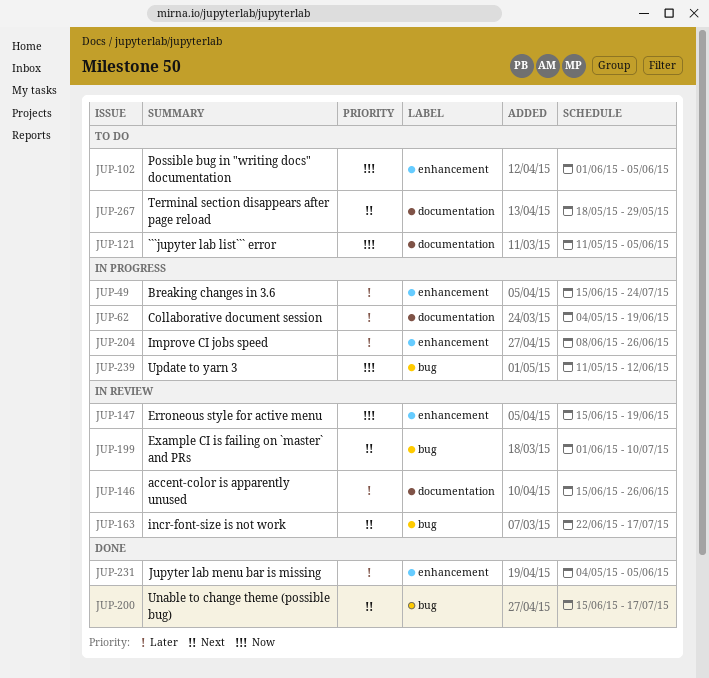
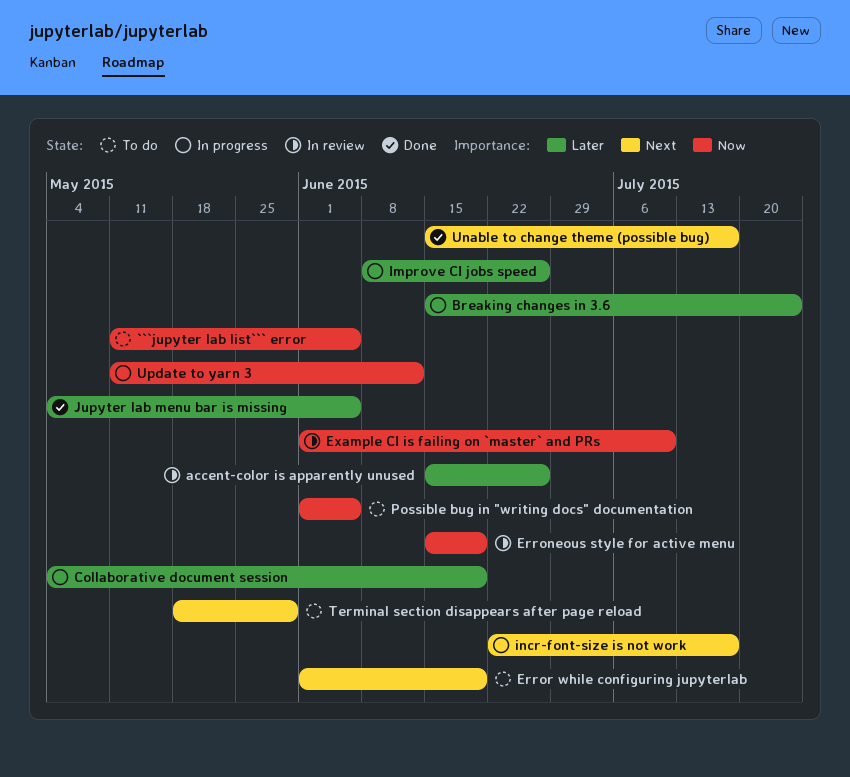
Error while configuring jupyterlab: none -> present
Example CI is failing on `master` and PRs, priority: Next -> Now
incr-font-size is not work, status: In review -> In progress

